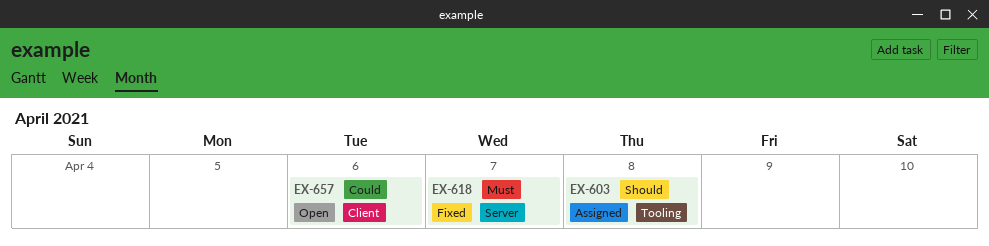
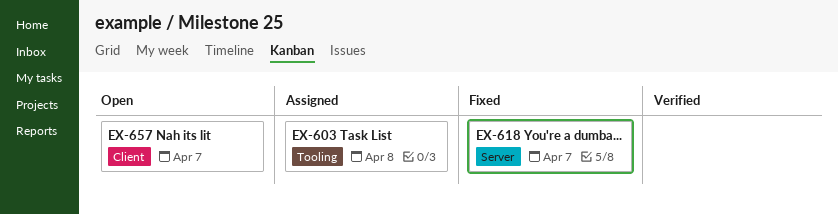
EX-657, due: Apr 6 -> Apr 7

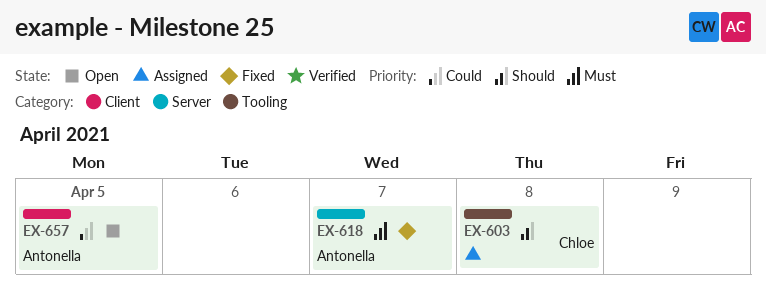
EX-657, due: Apr 7 -> Apr 5

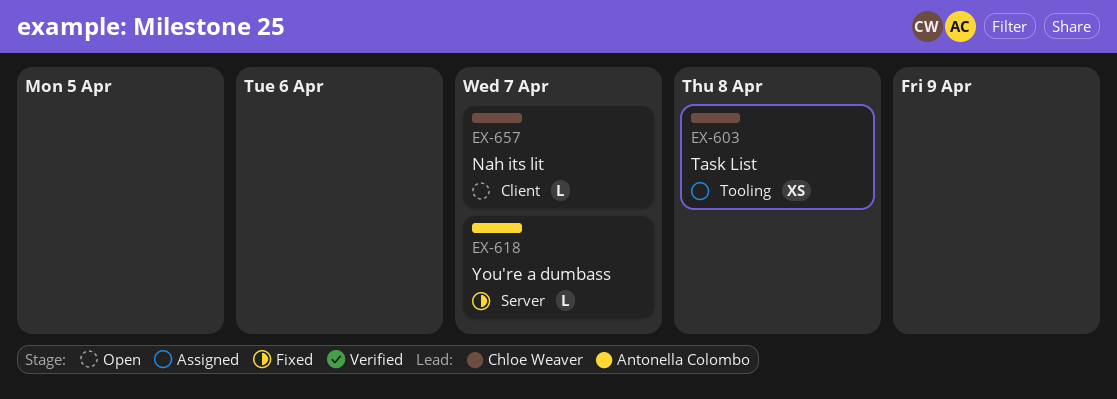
EX-657, owner: Antonella Colombo -> Chloe Weaver
EX-657, due: Apr 5 -> Apr 7

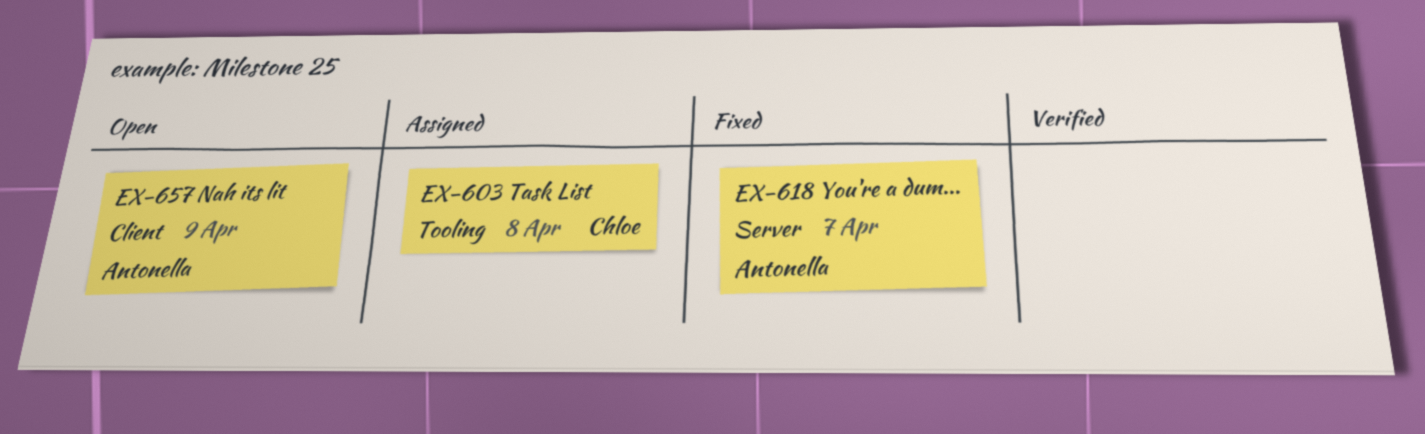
EX-657, owner: Chloe Weaver -> Antonella Colombo
EX-657, due: Apr 7 -> Apr 9

